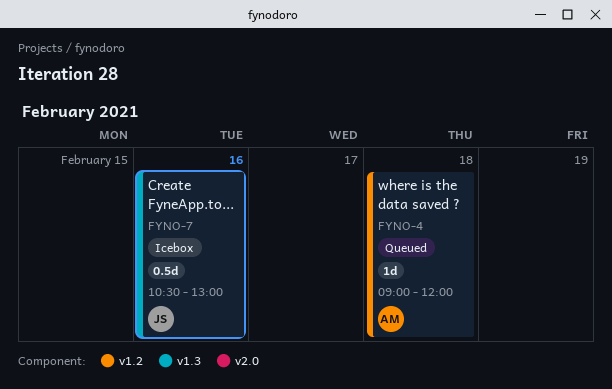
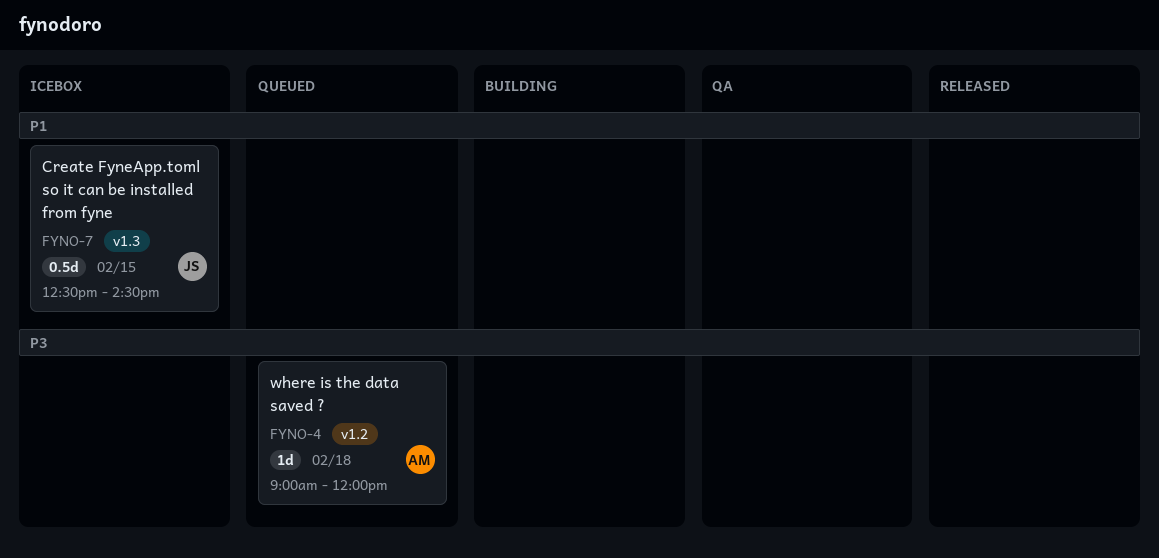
FYNO-7, day: Feb 16 -> Feb 15
FYNO-7, begins: 10:30 -> 12:30
FYNO-7, ends: 13:00 -> 14:30

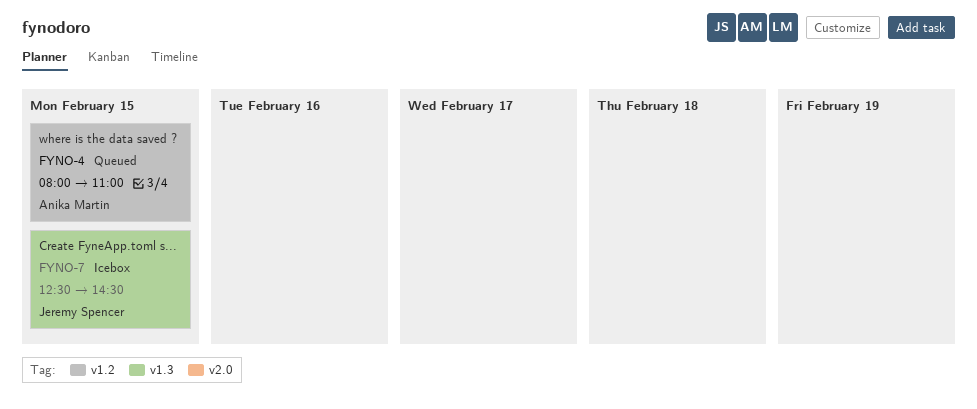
FYNO-4, day: Feb 18 -> Feb 15
FYNO-4, begins: 09:00 -> 08:00
FYNO-4, ends: 12:00 -> 11:00

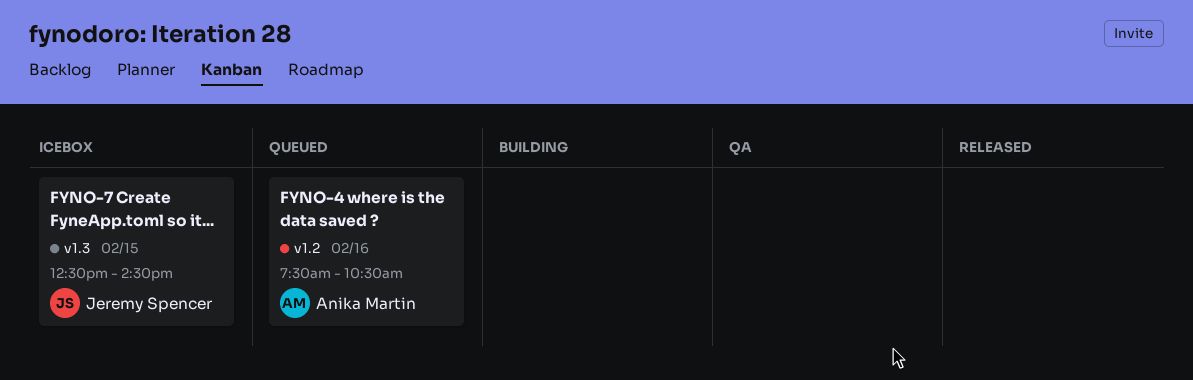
FYNO-4, day: Feb 15 -> Feb 16
FYNO-4, begins: 08:00 -> 07:30
FYNO-4, ends: 11:00 -> 10:30

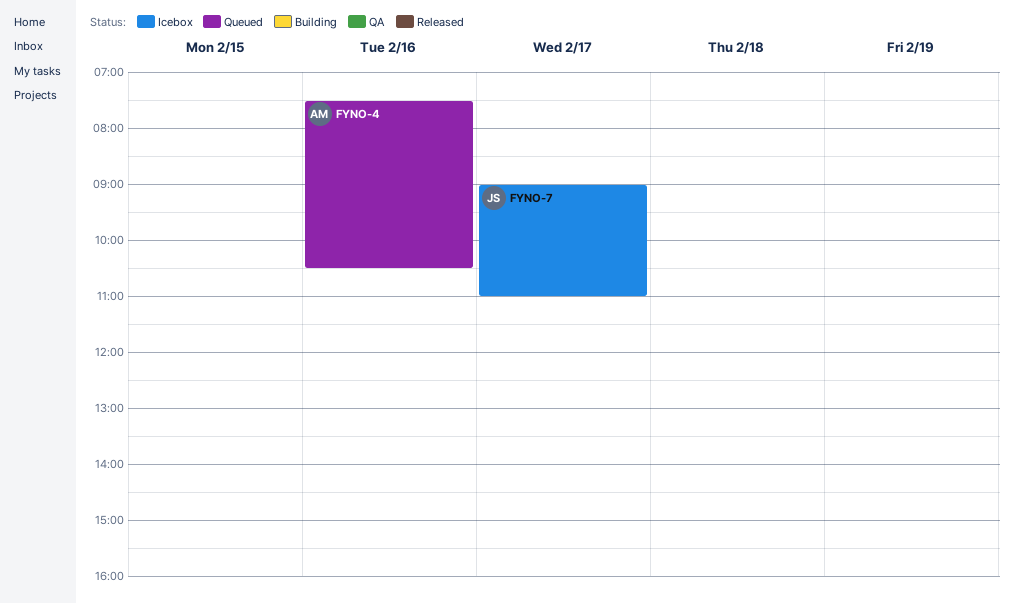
FYNO-7, day: Feb 15 -> Feb 17
FYNO-7, begins: 12:30 -> 09:00
FYNO-7, ends: 14:30 -> 11:00

